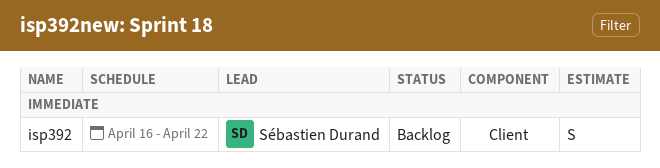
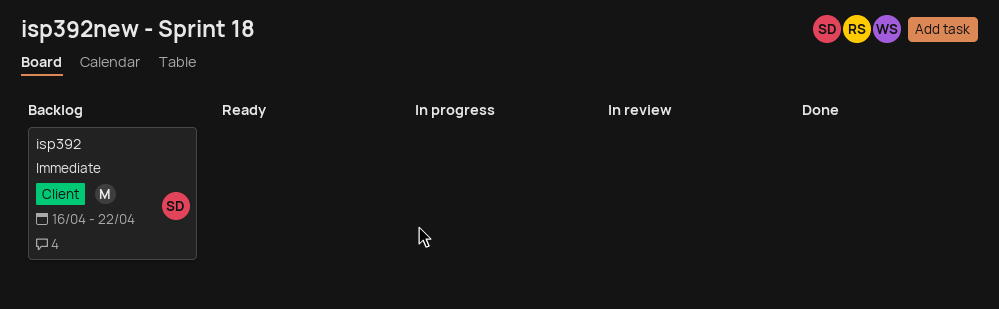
isp392, estimate: S -> M

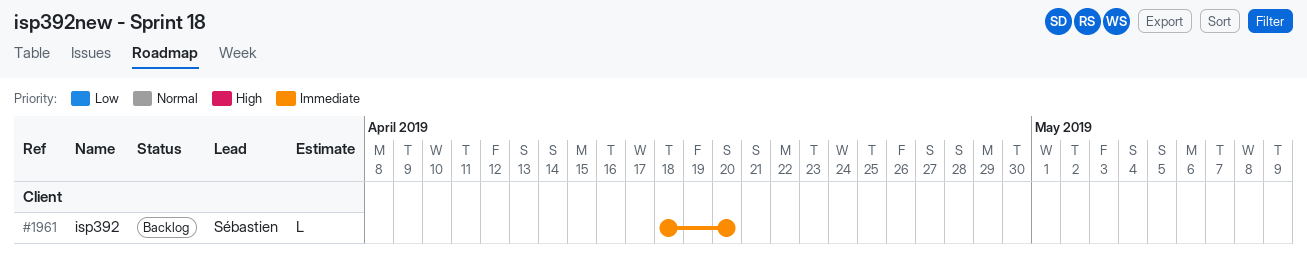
isp392, estimate: M -> L
isp392, start: Apr 16 -> Apr 18
isp392, due: Apr 22 -> Apr 20

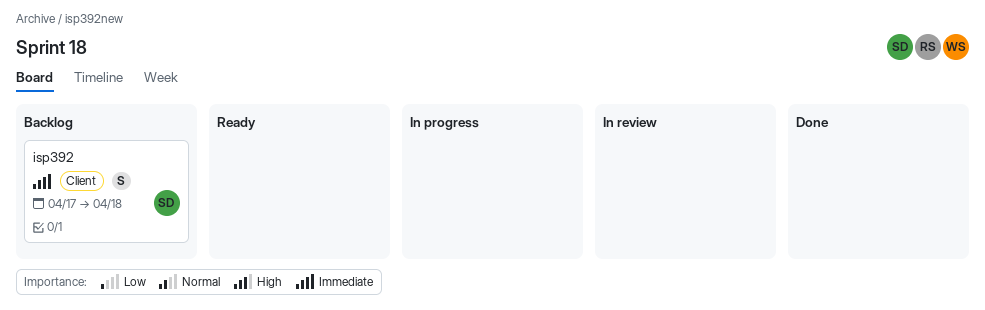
isp392, estimate: L -> S
isp392, start: Apr 18 -> Apr 17
isp392, due: Apr 20 -> Apr 18

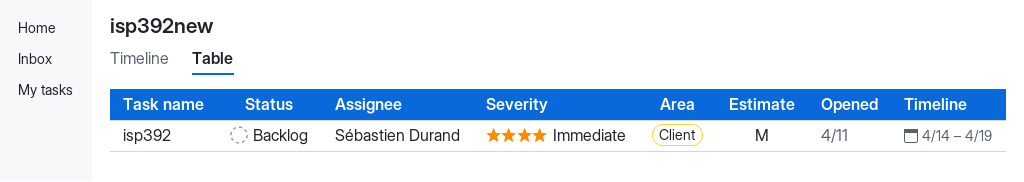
isp392, estimate: S -> M
isp392, start: Apr 17 -> Apr 14
isp392, due: Apr 18 -> Apr 19

